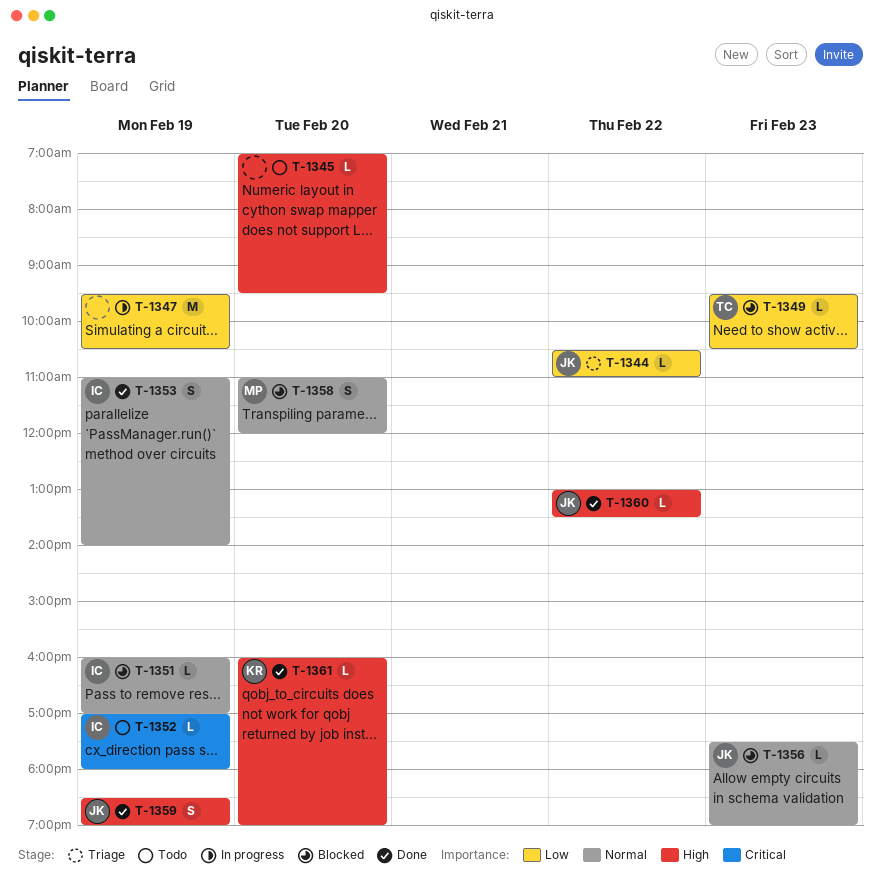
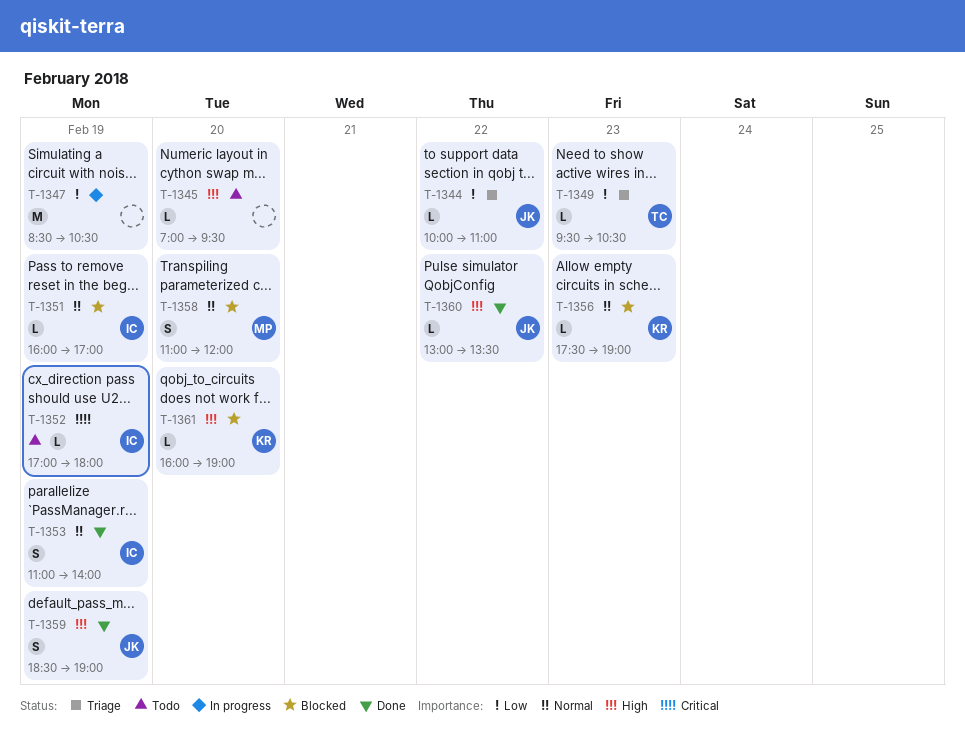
T-1344, begins: 10:30 -> 10:00
T-1347, begins: 09:30 -> 08:30
T-1349, status: Blocked -> Triage
T-1356, owner: JK -> KR
T-1361, status: Done -> Blocked

